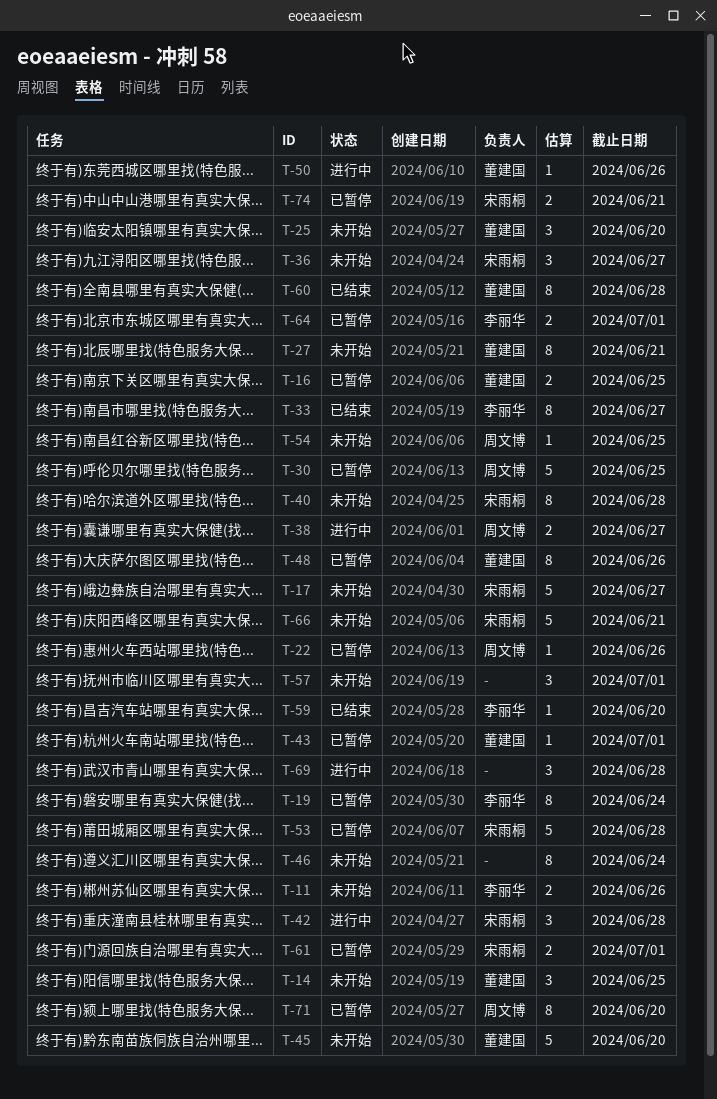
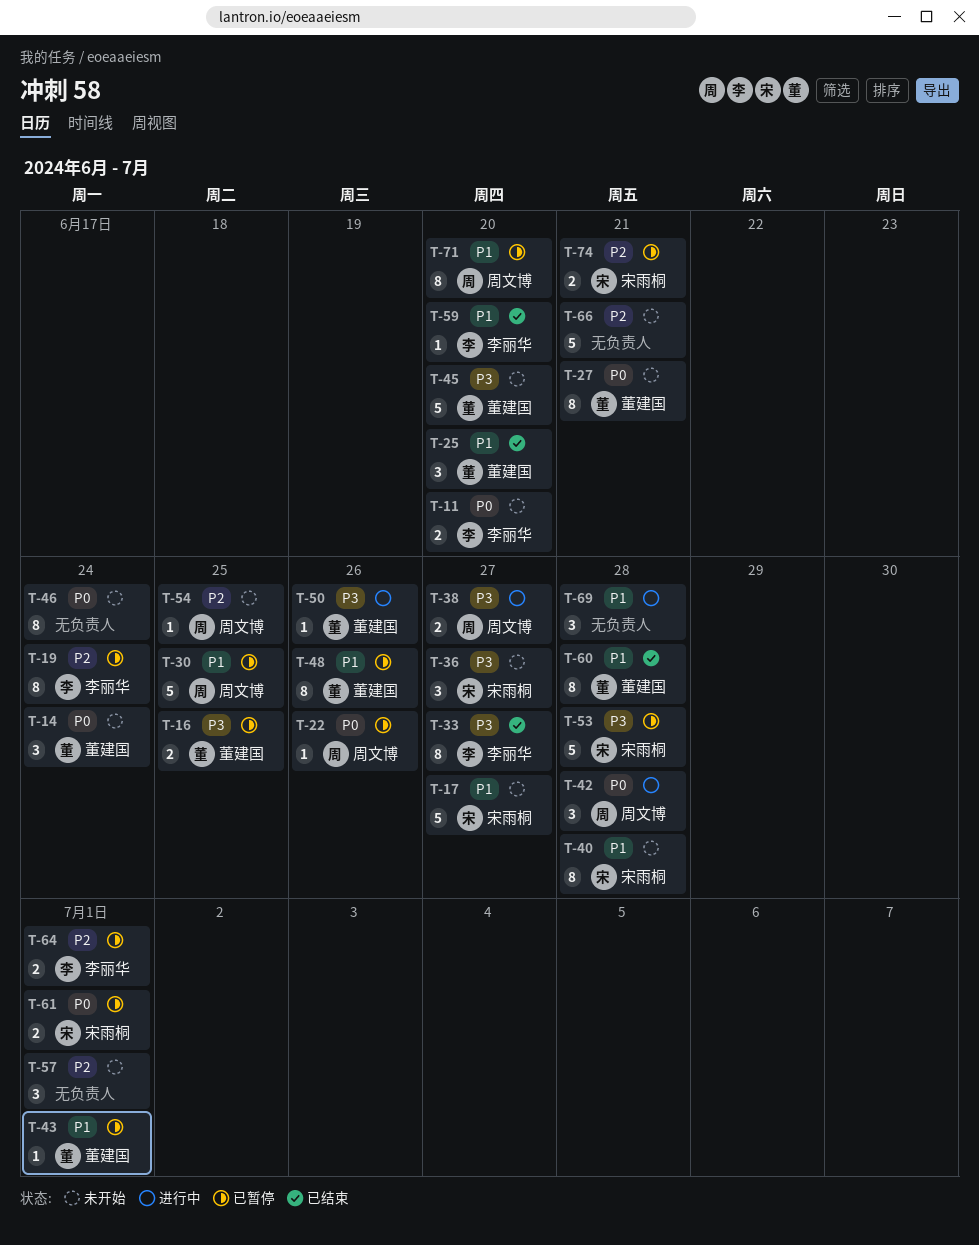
T-11, due: Jun 26 -> Jun 20
T-14, due: Jun 25 -> Jun 24
T-25, status: 未开始 -> 已结束
T-42, owner: 宋雨桐 -> 周文博
T-66, owner: 宋雨桐 -> none

